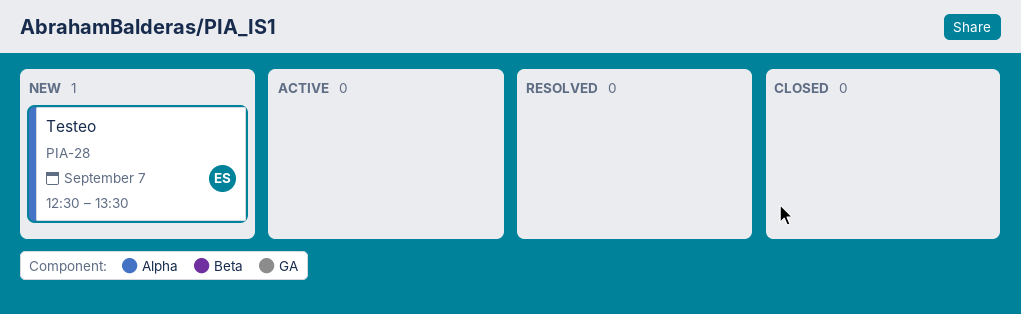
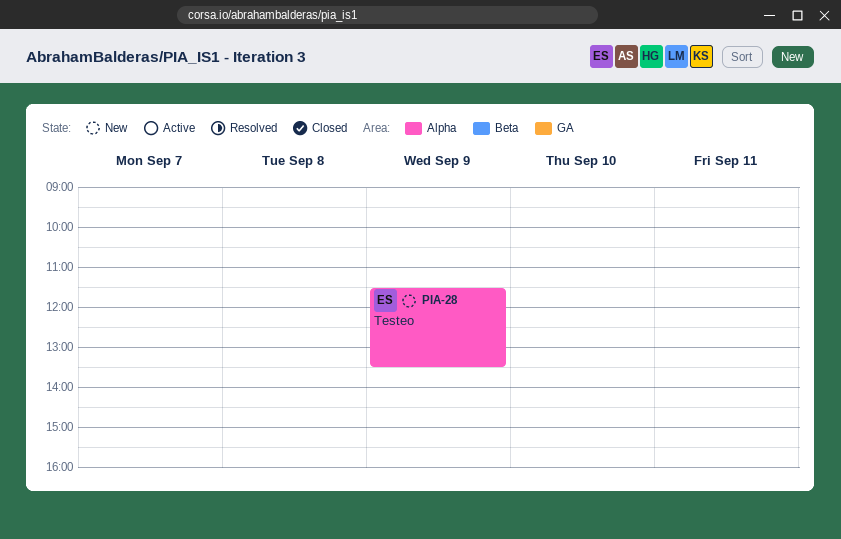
PIA-28, day: Sep 7 -> Sep 9
PIA-28, begins: 12:30 -> 11:30

